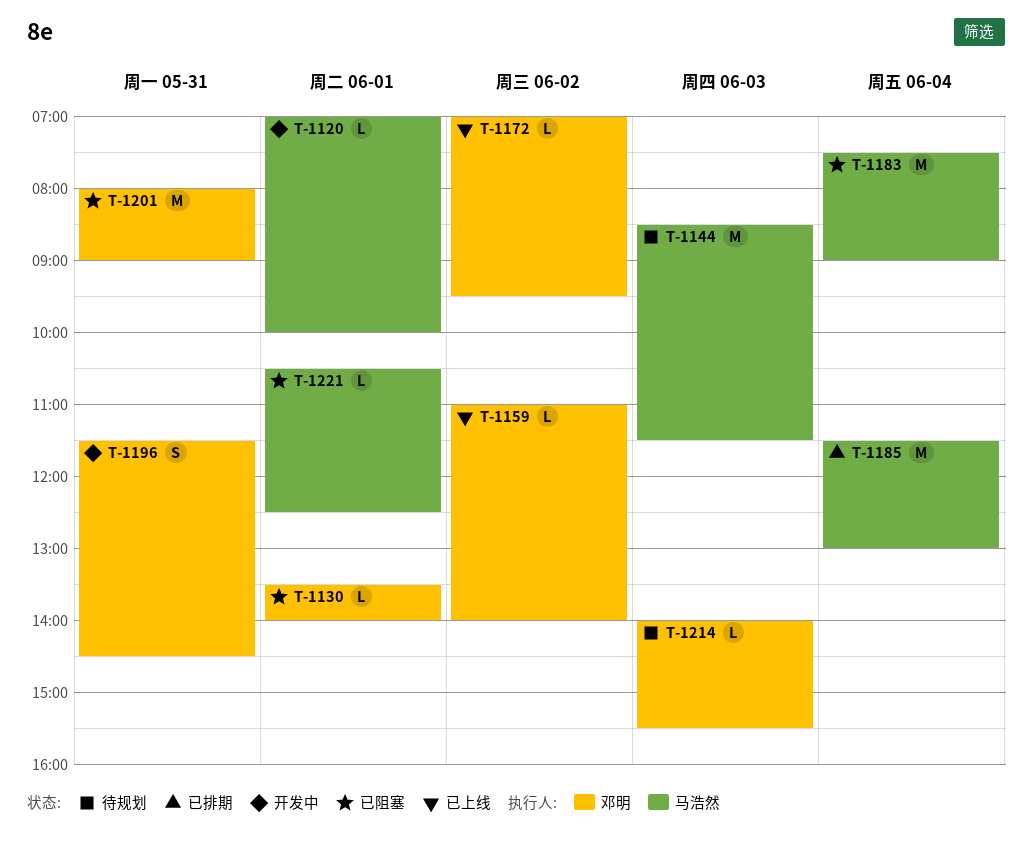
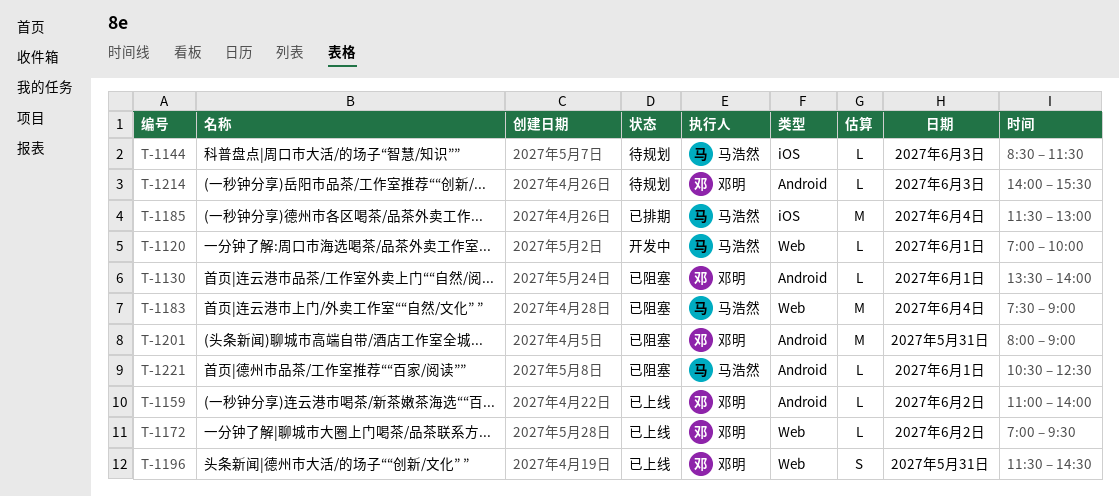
T-1144, estimate: M -> L
T-1196, status: 开发中 -> 已上线

